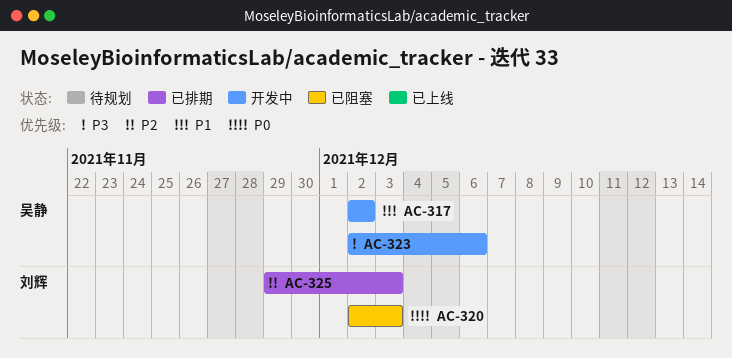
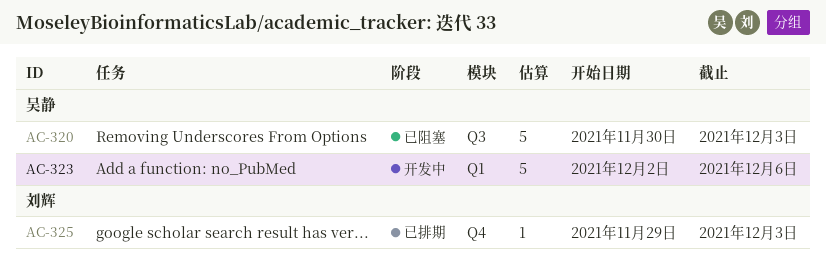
AC-317: present -> none
AC-320, owner: 刘辉 -> 吴静
AC-320, start: Dec 2 -> Nov 30

